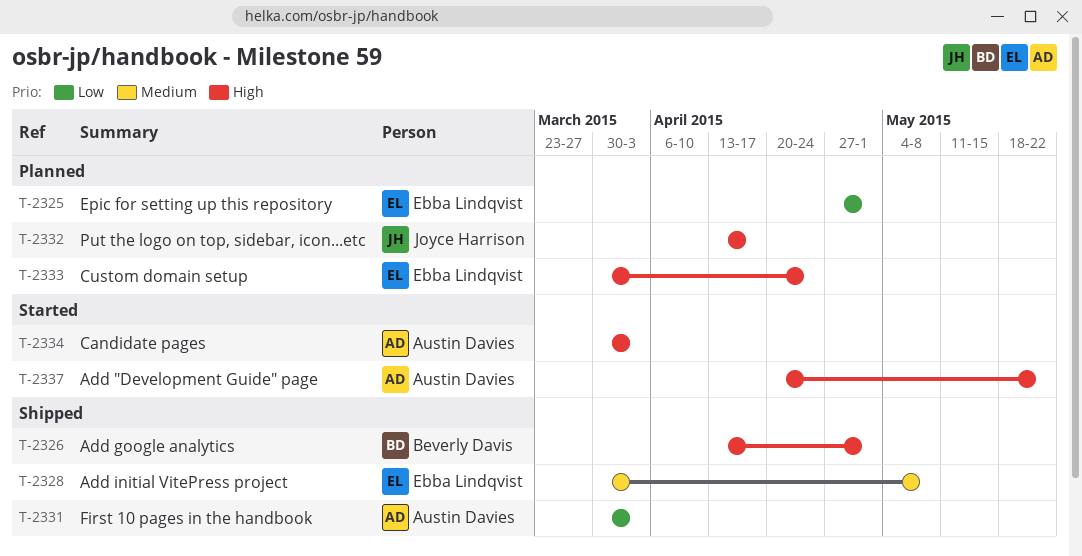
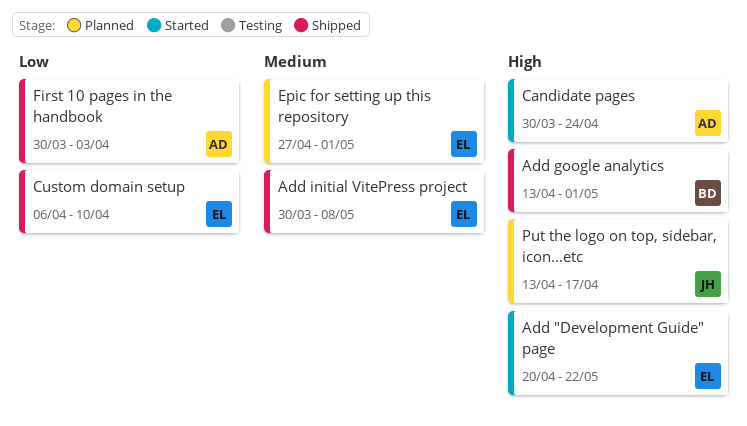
Add "Development Guide" page, owner: Austin Davies -> Ebba Lindqvist
Candidate pages, due: Apr 3 -> Apr 24
Custom domain setup, status: Planned -> Shipped
Custom domain setup, priority: High -> Low
Custom domain setup, start: Mar 30 -> Apr 6
Custom domain setup, due: Apr 24 -> Apr 10
Epic for setting up this repository, priority: Low -> Medium

